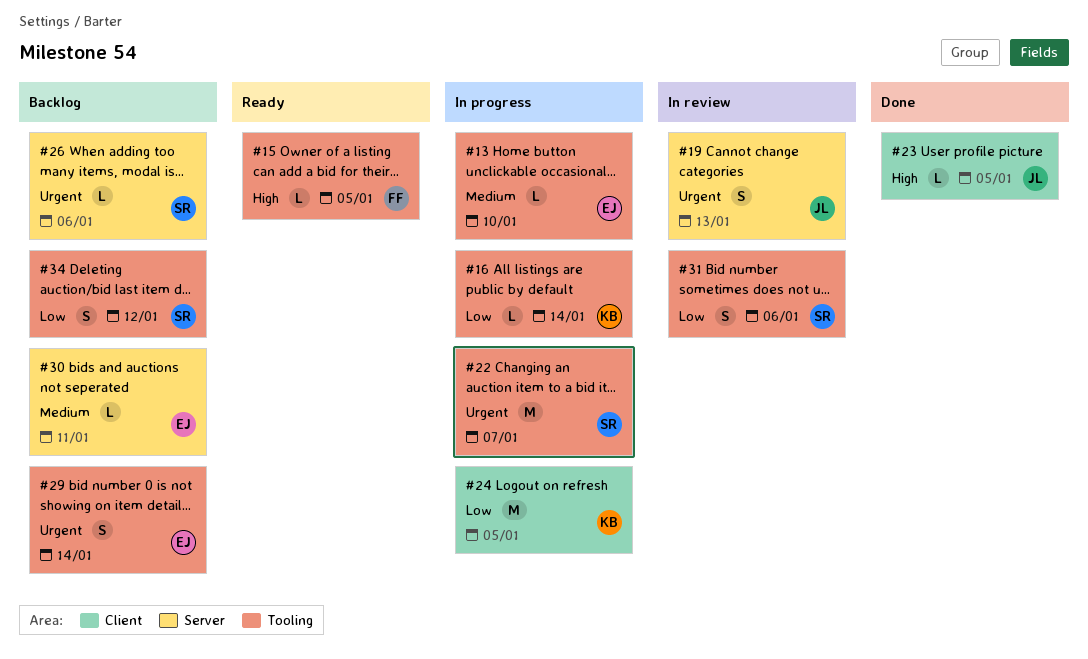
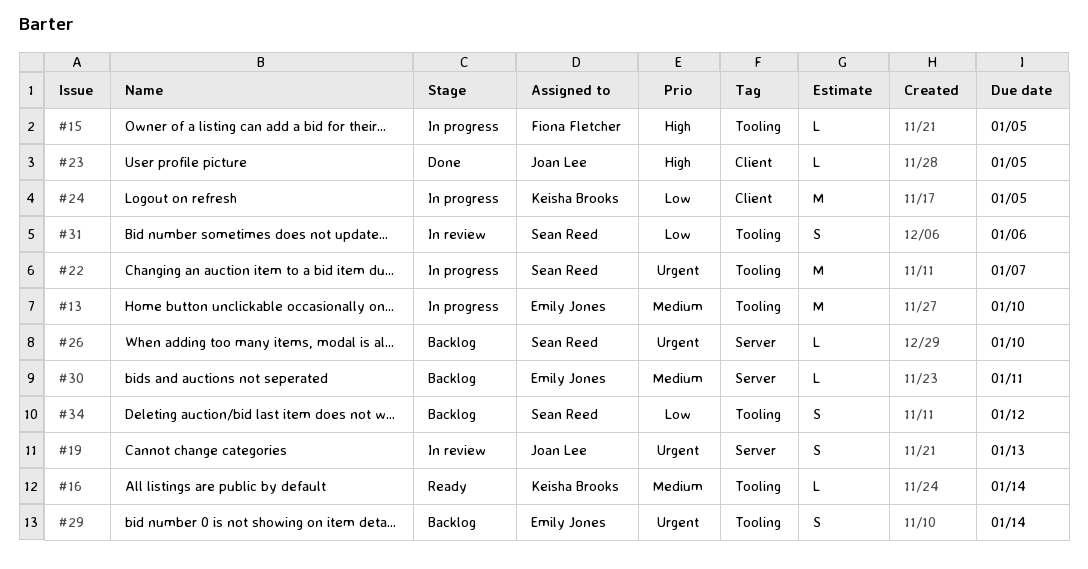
#13, estimate: L -> M
#15, status: Ready -> In progress
#16, status: In progress -> Ready
#16, priority: Low -> Medium
#26, due: Jan 6 -> Jan 10

